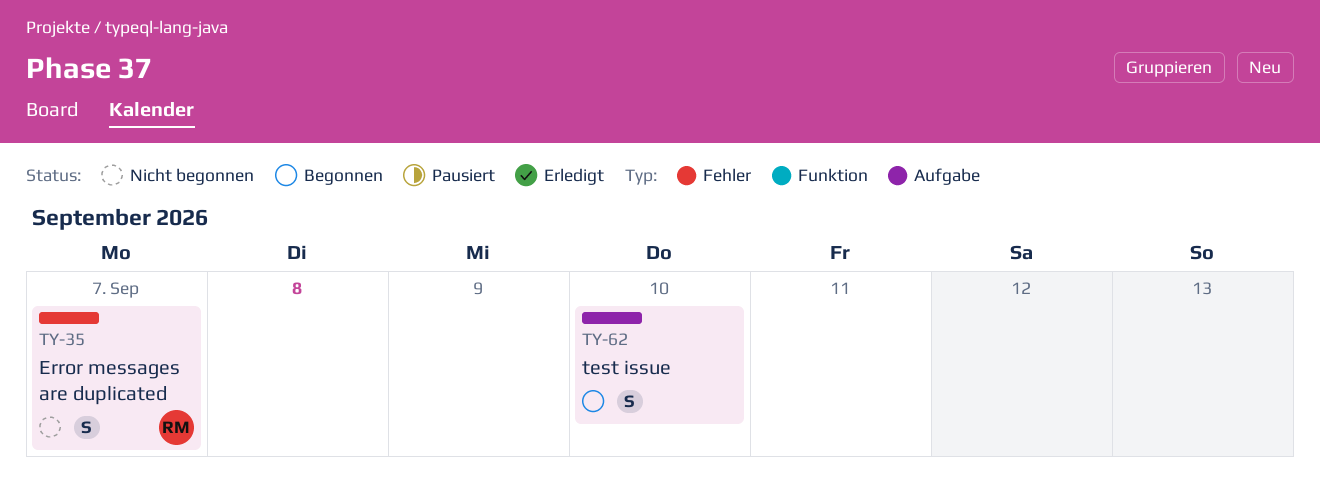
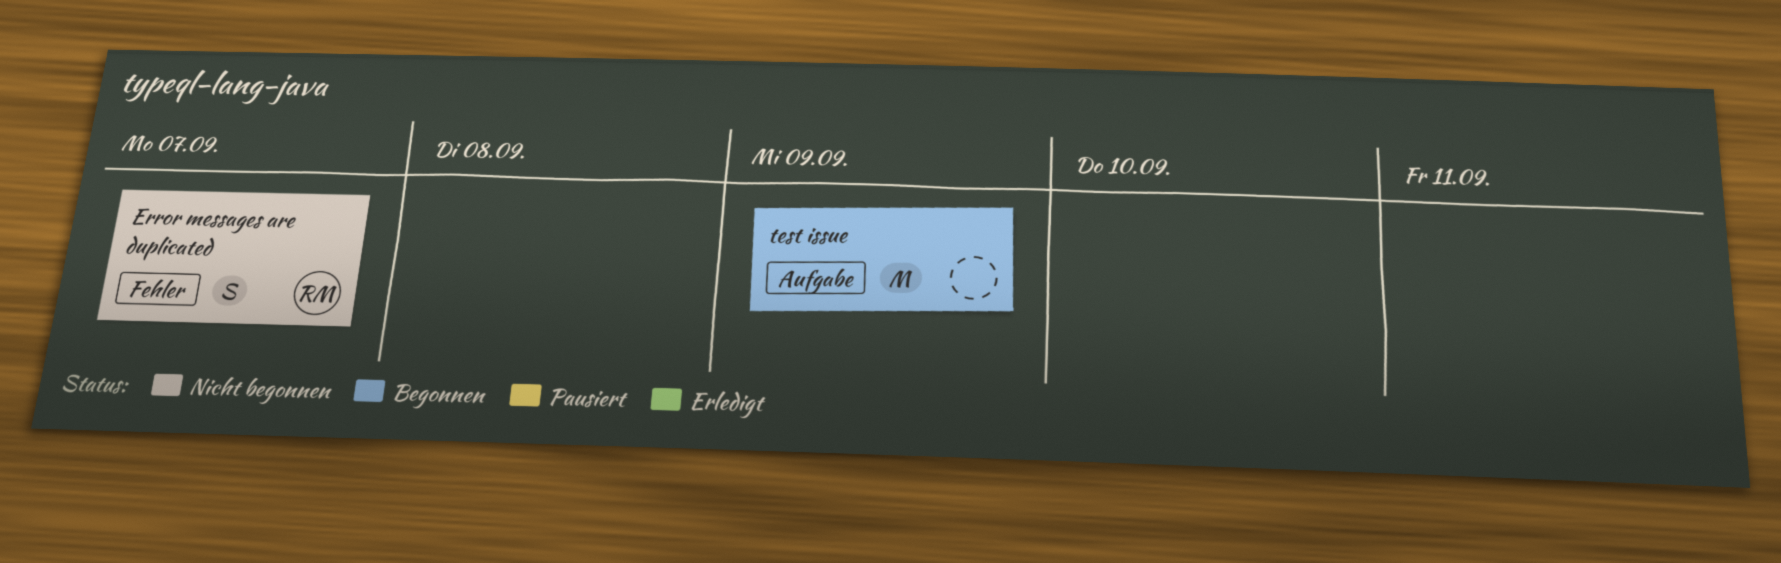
test issue, estimate: S -> M
test issue, due: Sep 10 -> Sep 9

